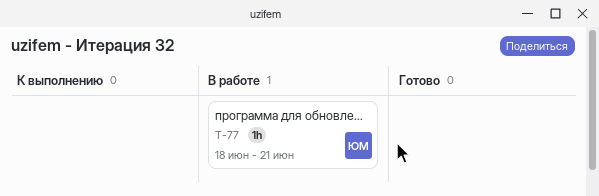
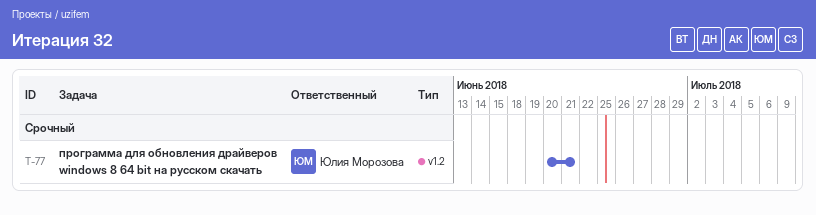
T-77, start: Jun 18 -> Jun 20

